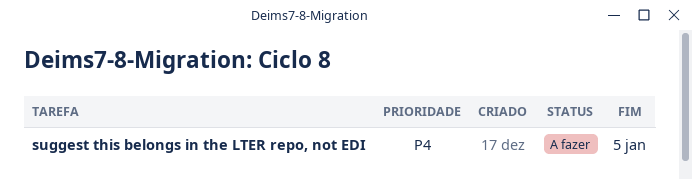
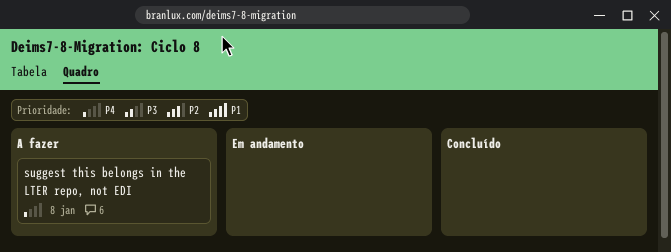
suggest this belongs in the LTER repo, not EDI, due: Jan 5 -> Jan 8

